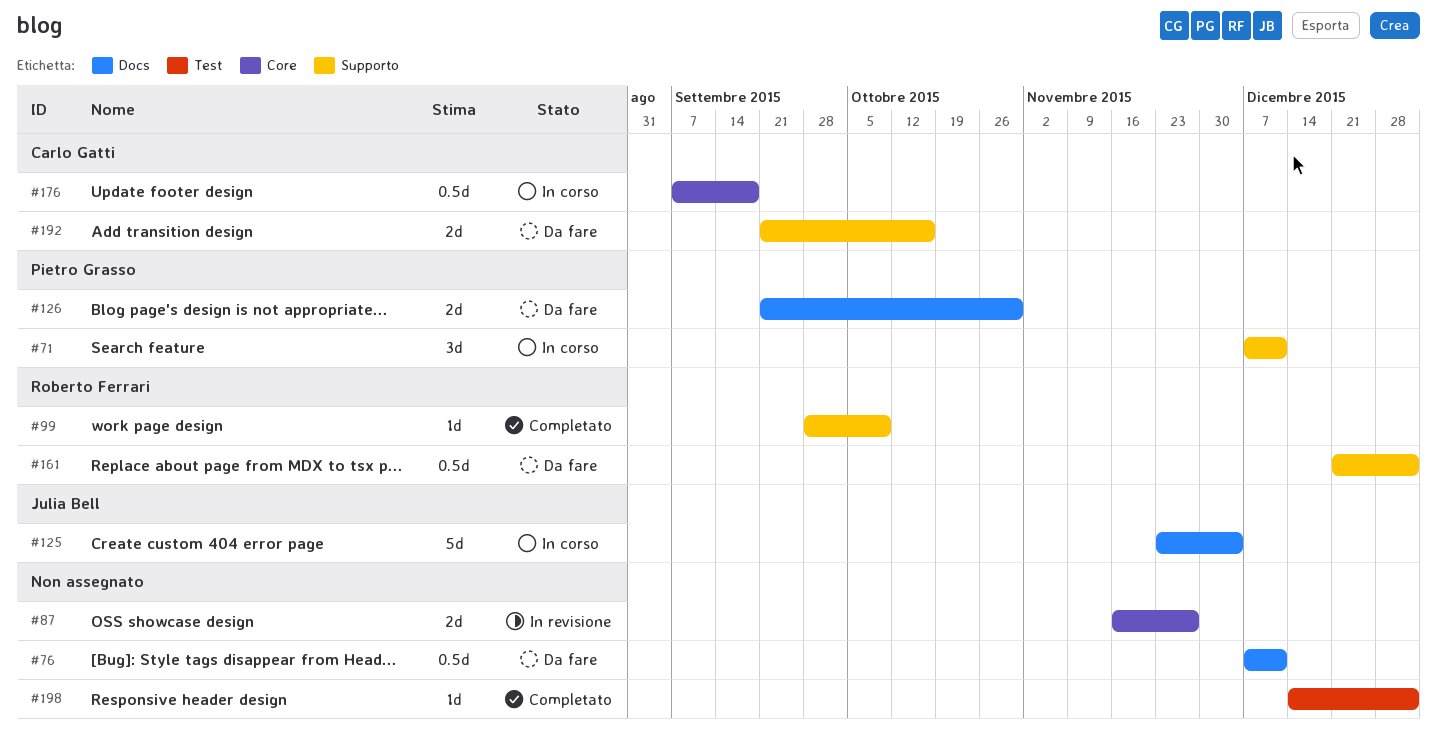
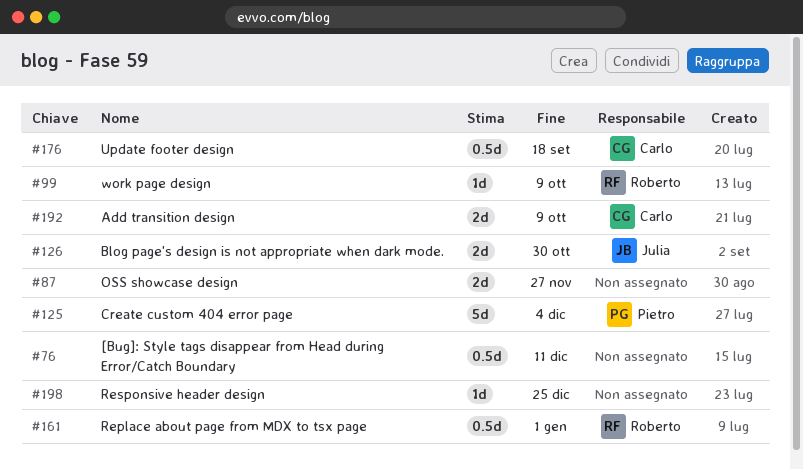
#71: present -> none
#125, owner: Julia Bell -> Pietro Grasso
#126, owner: Pietro Grasso -> Julia Bell
#192, due: Oct 16 -> Oct 9
#198, due: Jan 1 -> Dec 25

